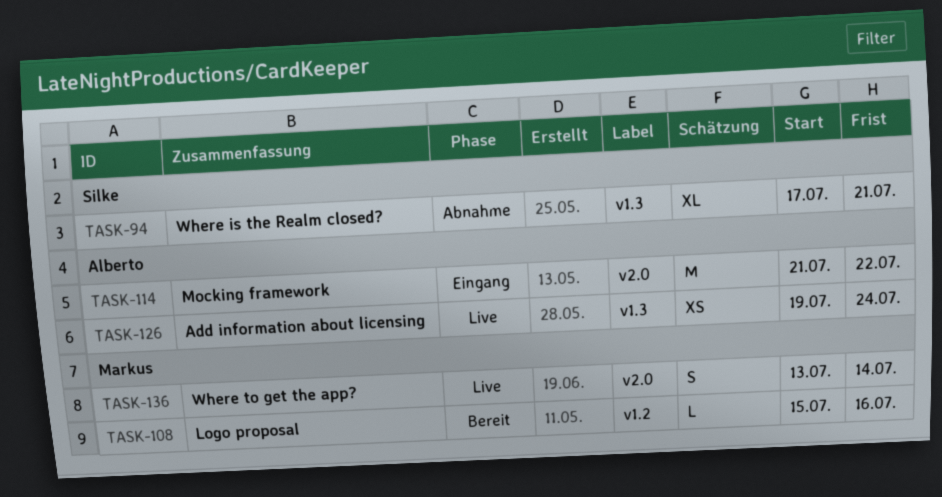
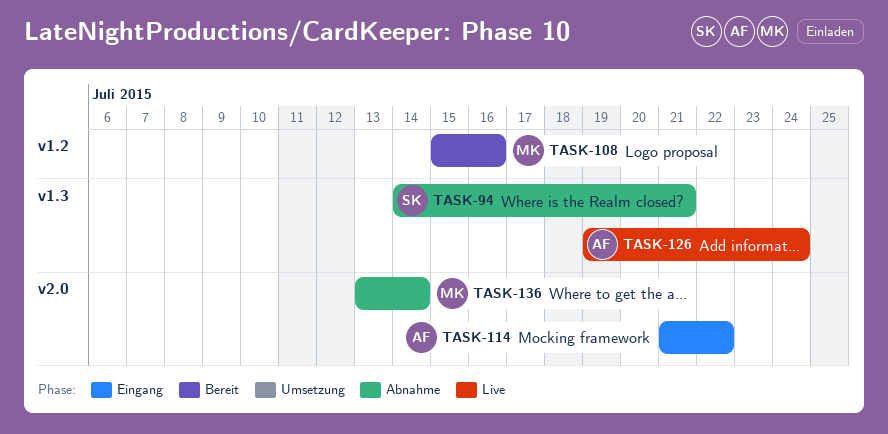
TASK-94, start: Jul 17 -> Jul 14
TASK-136, status: Live -> Abnahme

